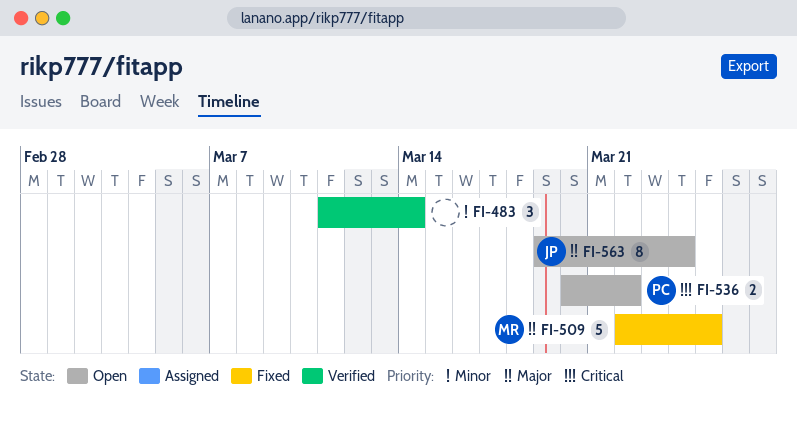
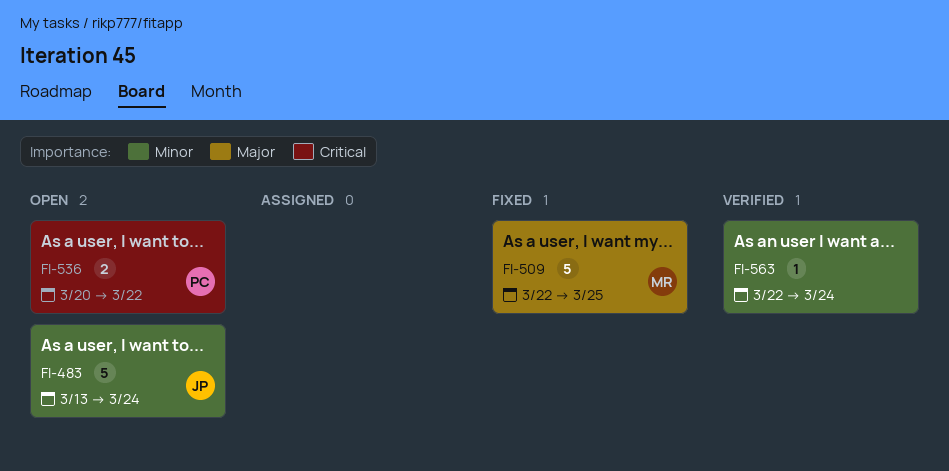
FI-483, status: Verified -> Open
FI-483, owner: none -> JP
FI-483, estimate: 3 -> 5
FI-483, start: Mar 11 -> Mar 13
FI-483, due: Mar 14 -> Mar 24
FI-563, status: Open -> Verified
FI-563, owner: JP -> none
FI-563, priority: Major -> Minor
FI-563, estimate: 8 -> 1
FI-563, start: Mar 19 -> Mar 22

